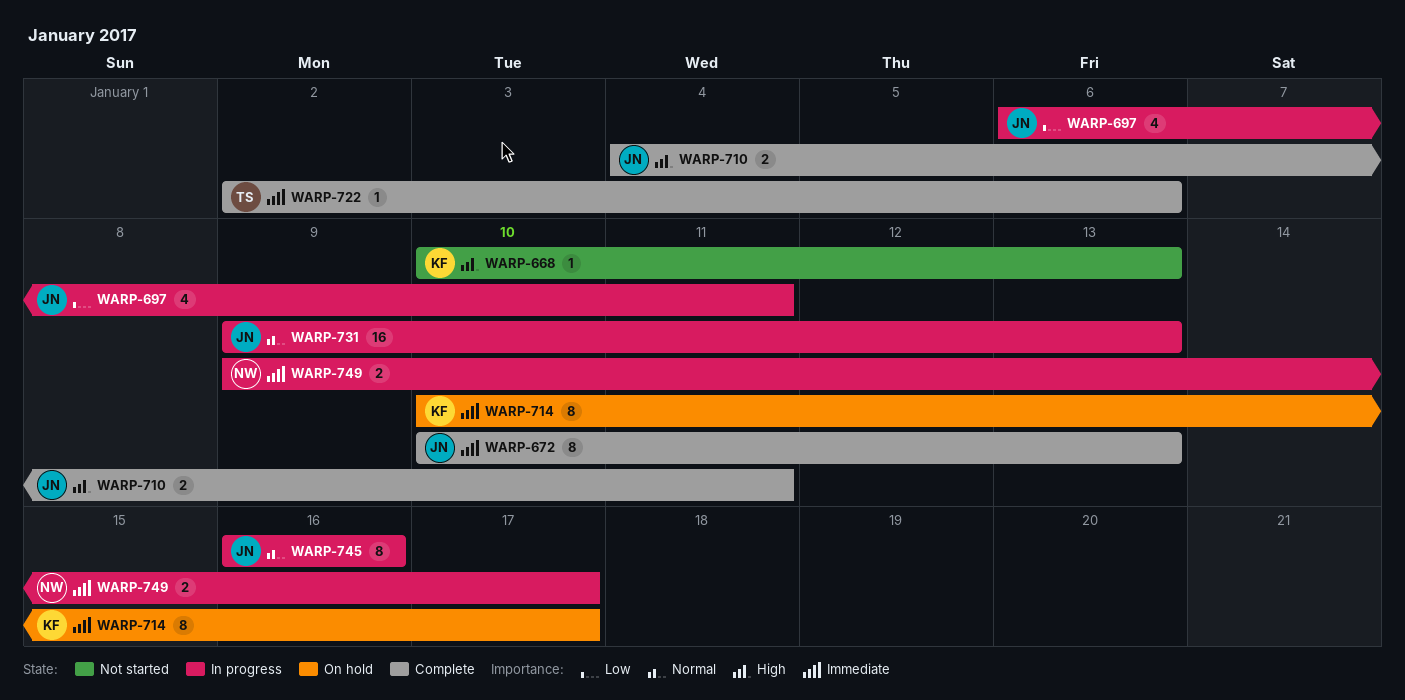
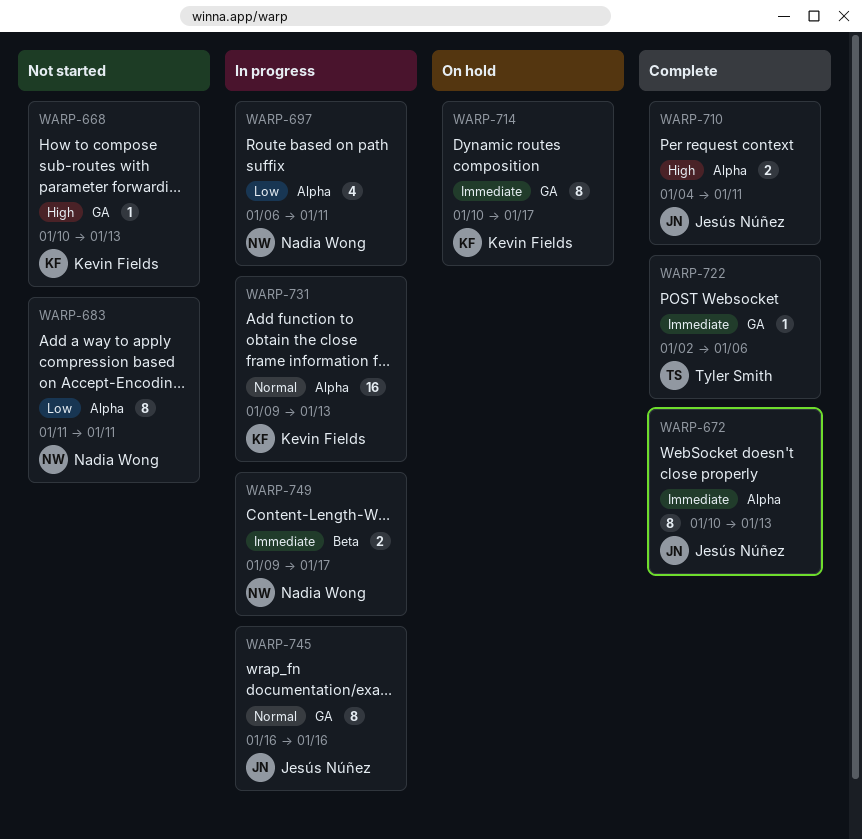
WARP-683: none -> present
WARP-697, owner: Jesús Núñez -> Nadia Wong
WARP-731, owner: Jesús Núñez -> Kevin Fields

